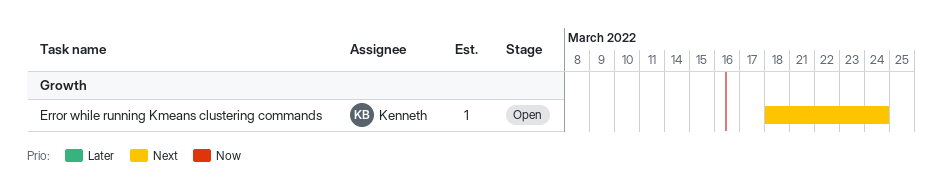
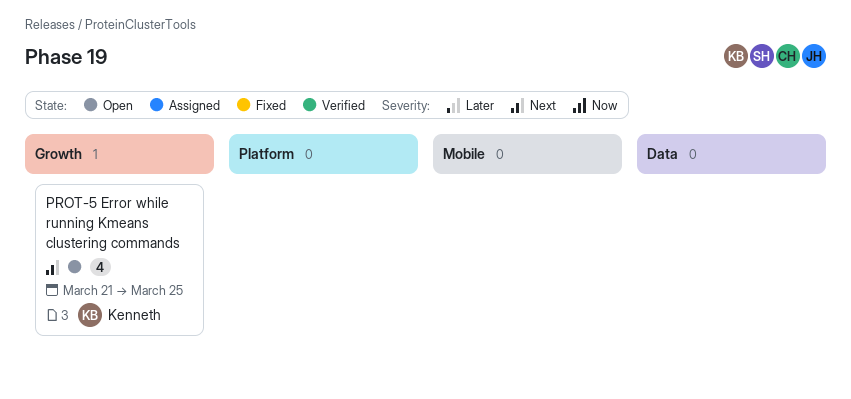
Error while running Kmeans clustering commands, estimate: 1 -> 4
Error while running Kmeans clustering commands, start: Mar 18 -> Mar 21
Error while running Kmeans clustering commands, due: Mar 24 -> Mar 25

